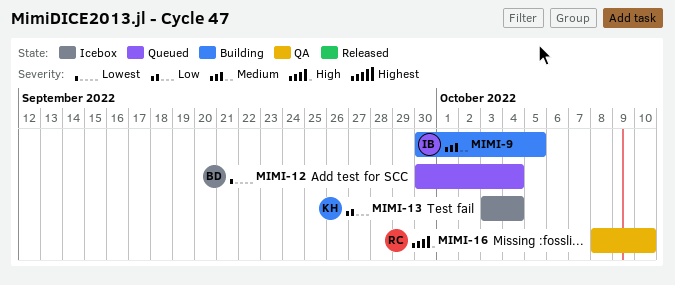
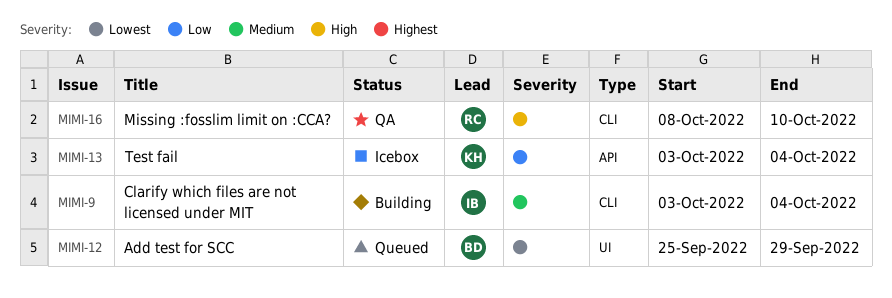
MIMI-9, start: Sep 30 -> Oct 3
MIMI-9, due: Oct 5 -> Oct 4
MIMI-12, start: Sep 30 -> Sep 25
MIMI-12, due: Oct 4 -> Sep 29

